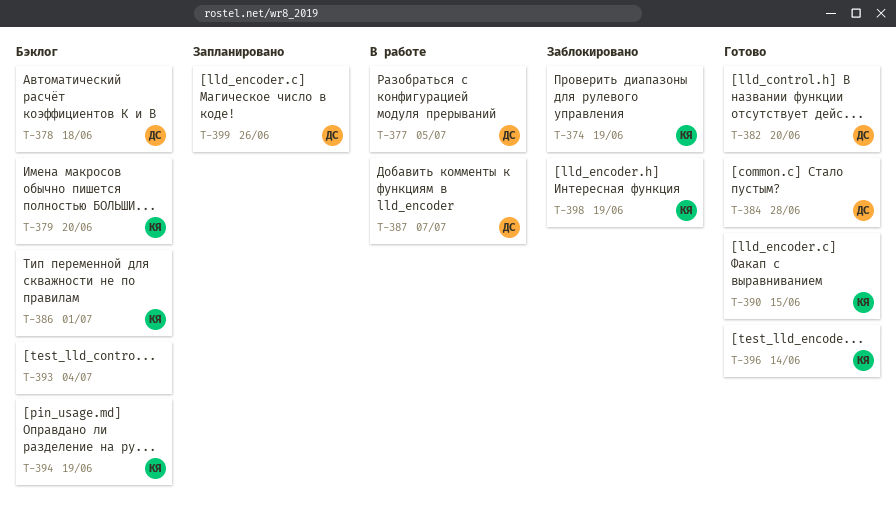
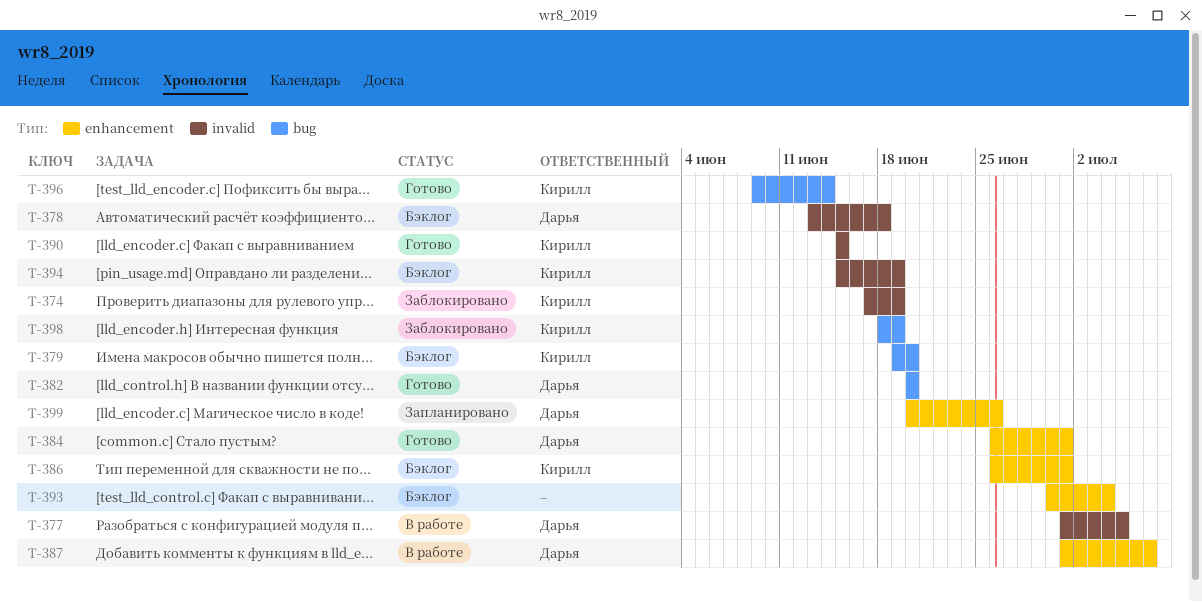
T-384, due: Jun 28 -> Jul 1

